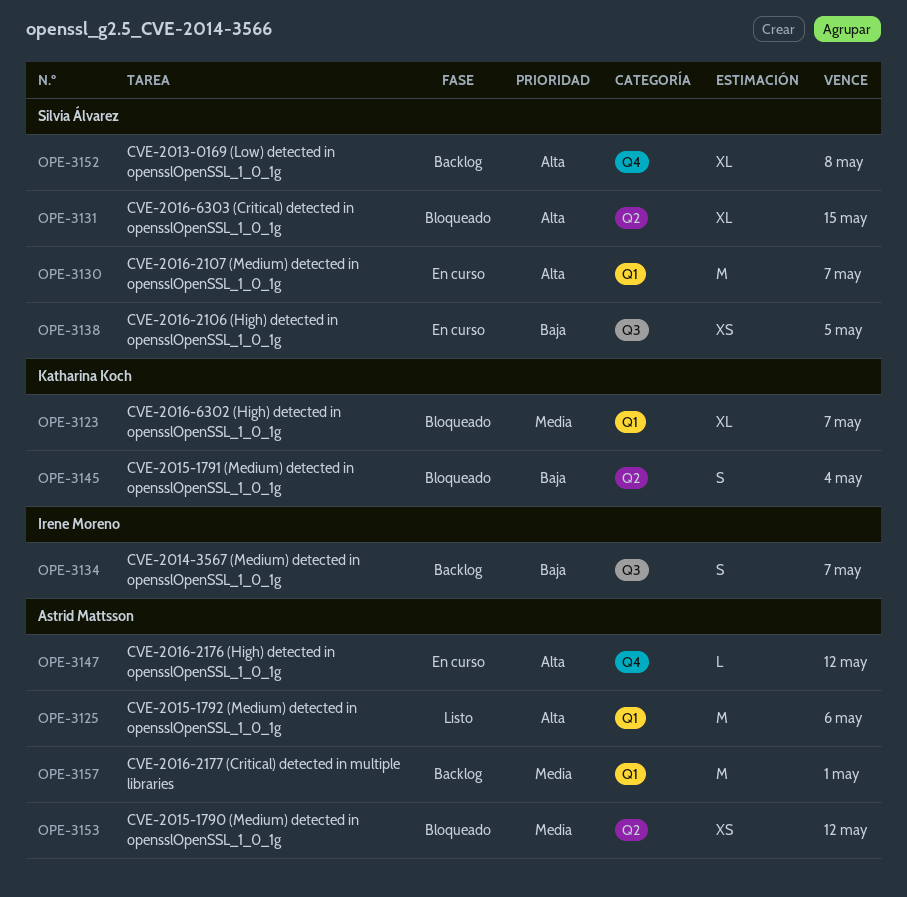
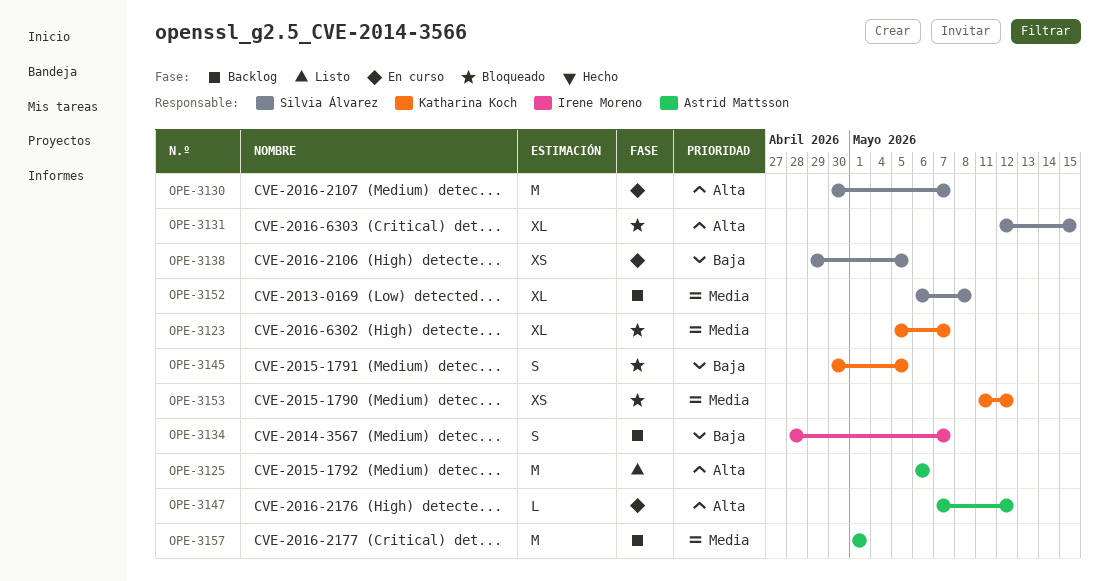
OPE-3145, due: May 4 -> May 5
OPE-3152, priority: Alta -> Media
OPE-3153, owner: Astrid Mattsson -> Katharina Koch

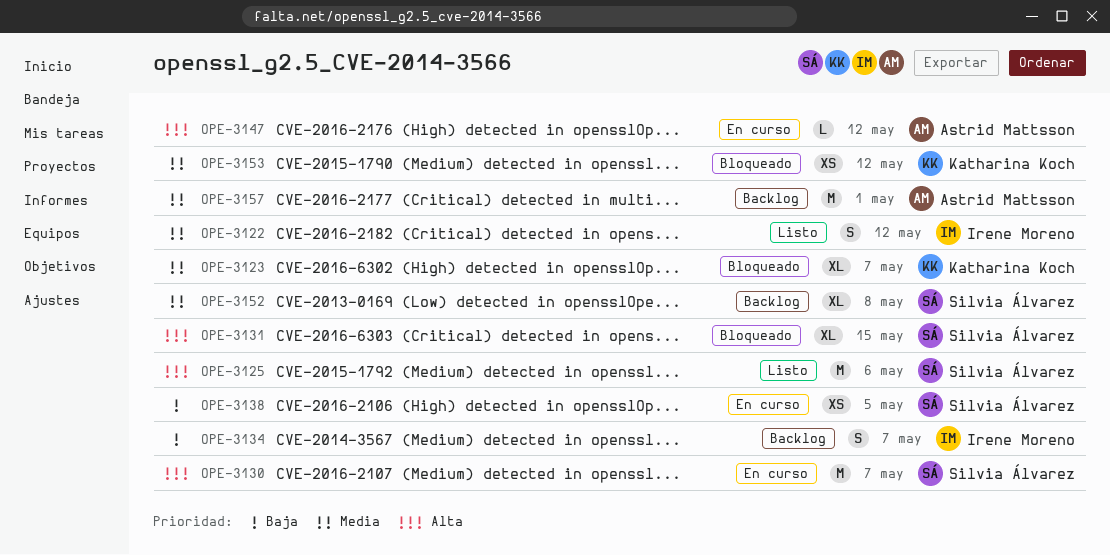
OPE-3122: none -> present
OPE-3125, owner: Astrid Mattsson -> Silvia Álvarez
OPE-3145: present -> none

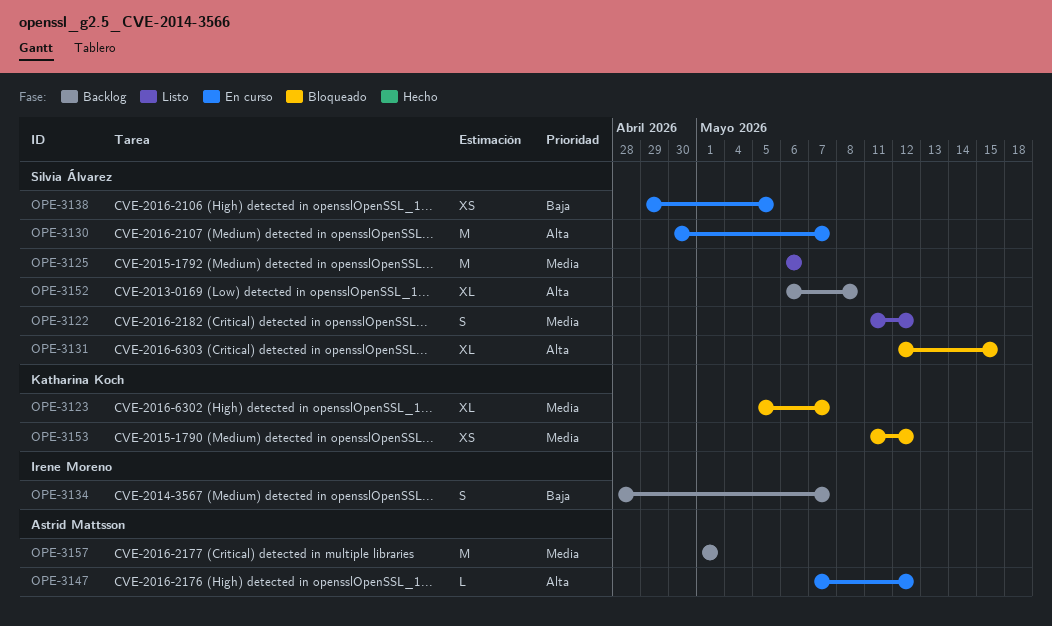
OPE-3122, owner: Irene Moreno -> Silvia Álvarez
OPE-3125, priority: Alta -> Media
OPE-3152, priority: Media -> Alta

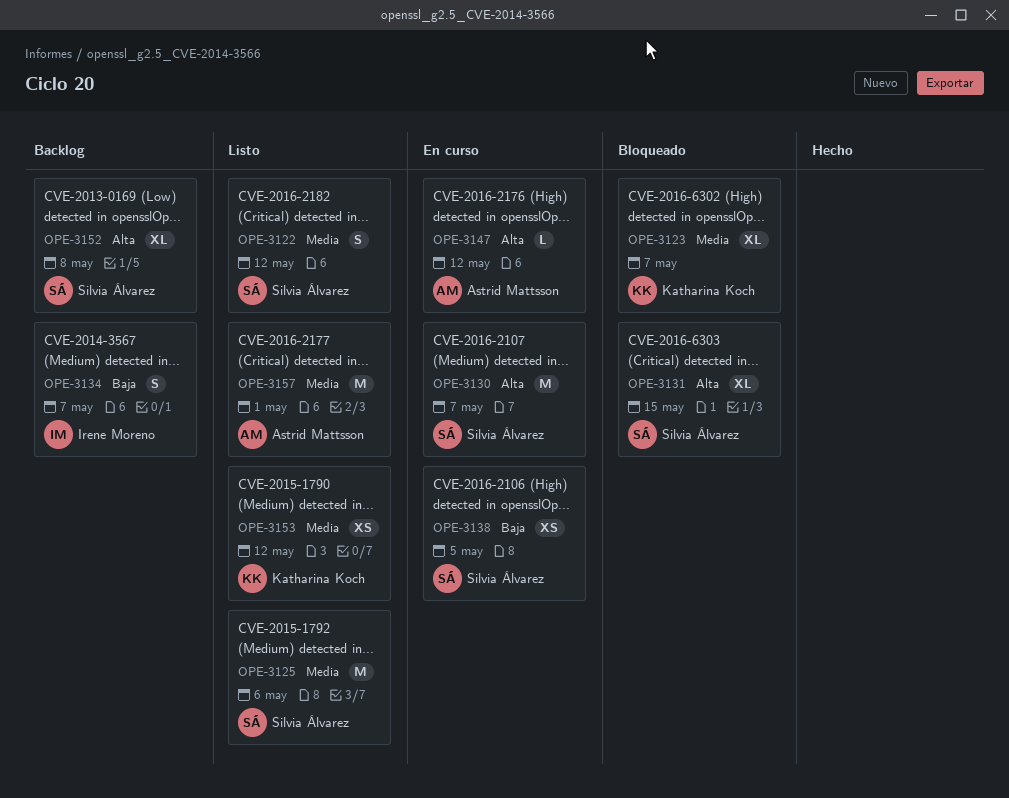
OPE-3153, status: Bloqueado -> Listo
OPE-3157, status: Backlog -> Listo

